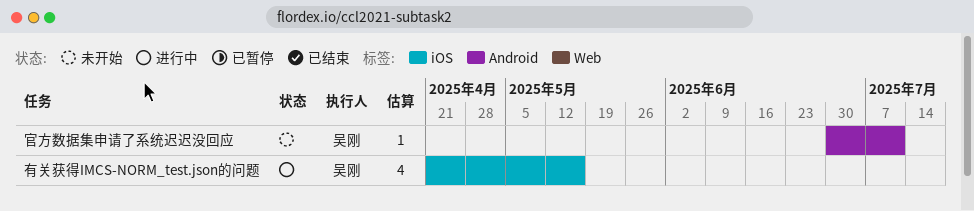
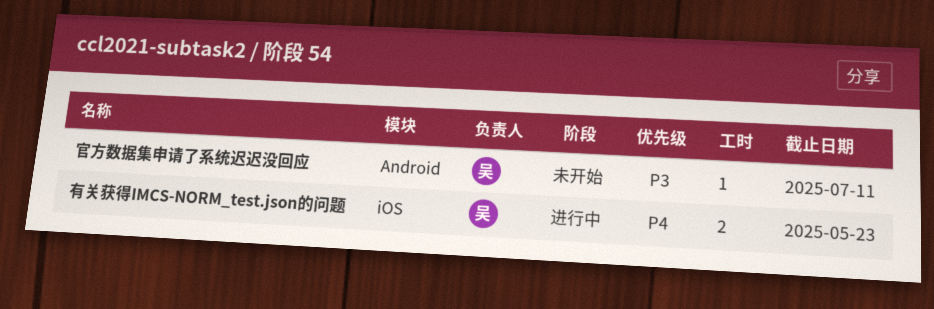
有关获得IMCS-NORM_test.json的问题, estimate: 4 -> 2
有关获得IMCS-NORM_test.json的问题, due: May 16 -> May 23

